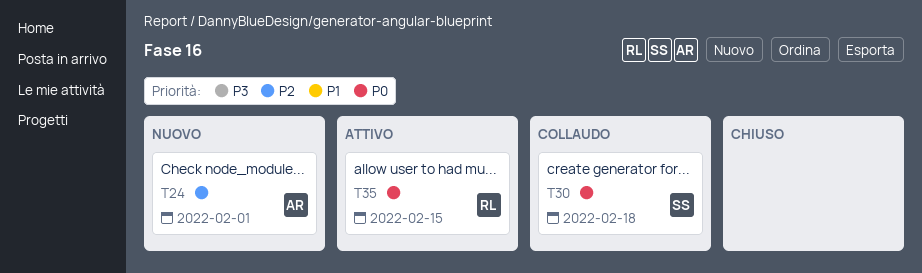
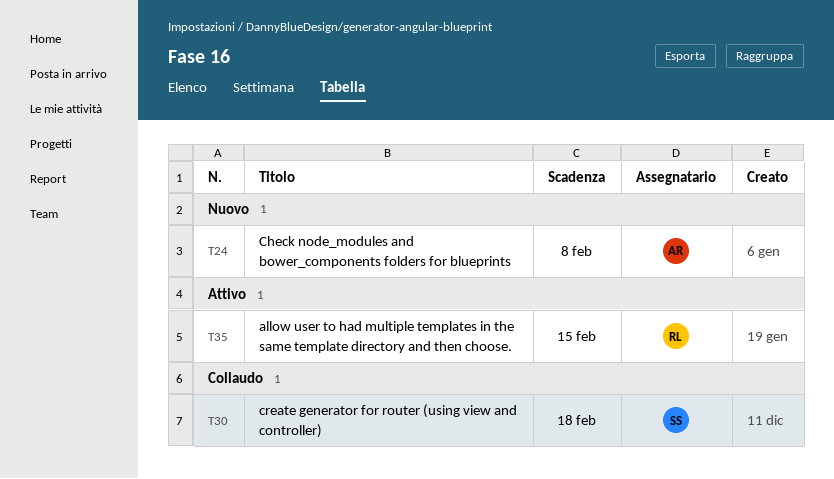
T24, due: Feb 1 -> Feb 8

